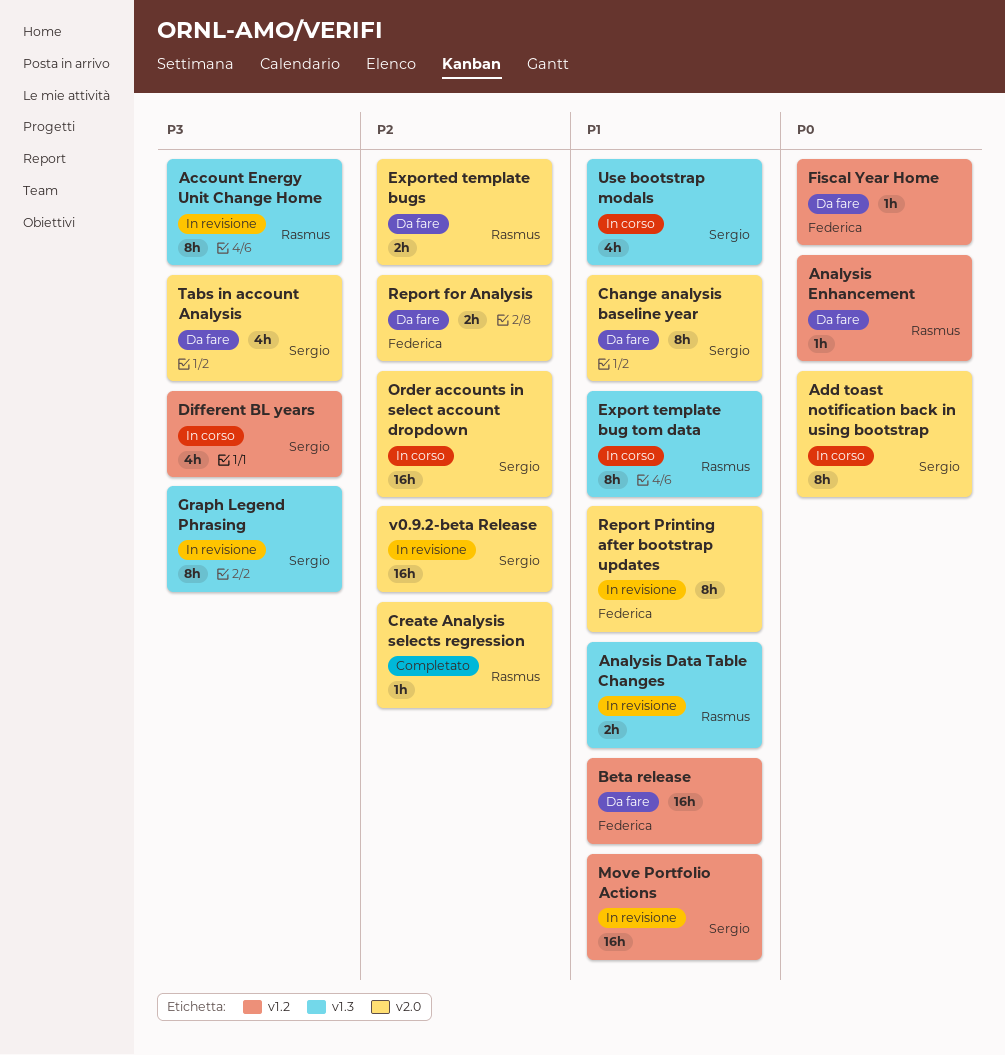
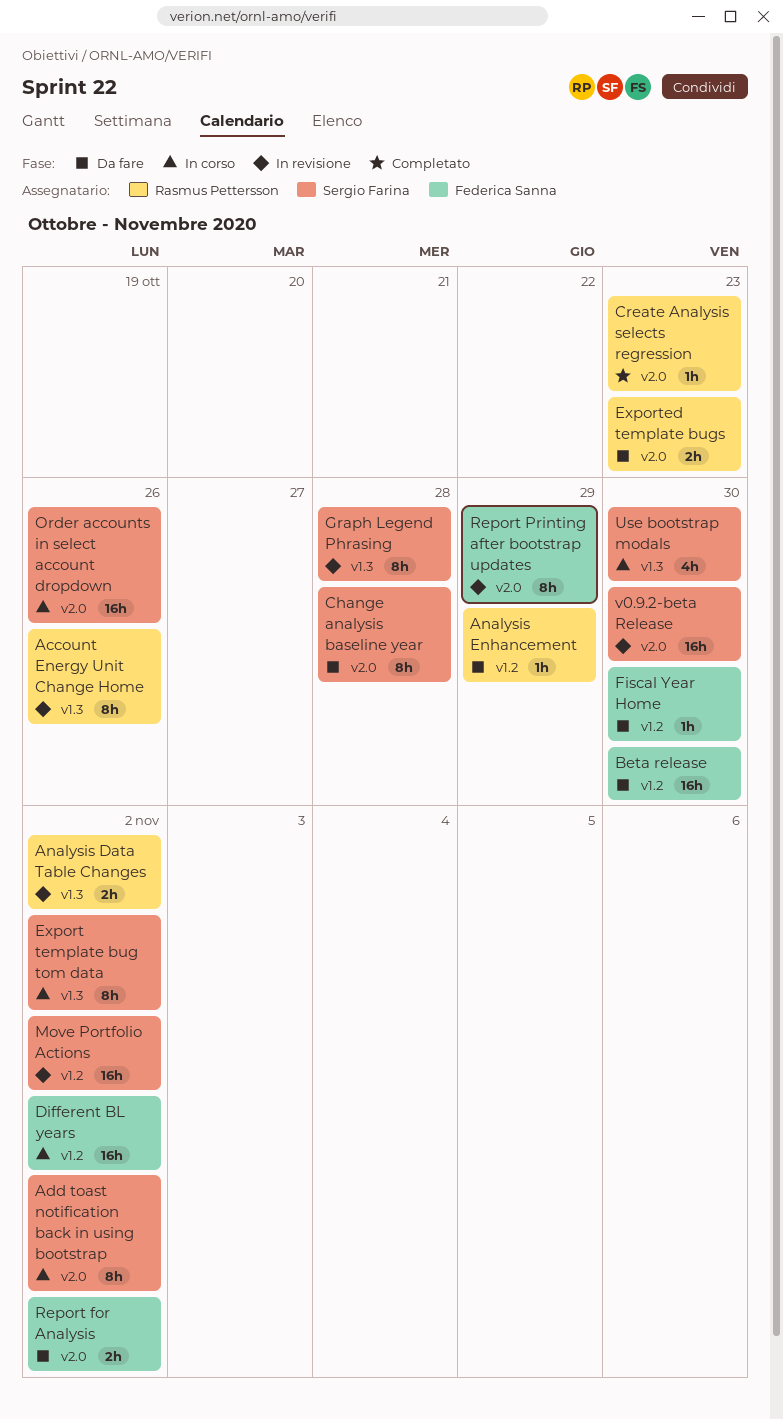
Different BL years, owner: Sergio Farina -> Federica Sanna
Different BL years, estimate: 4h -> 16h
Export template bug tom data, owner: Rasmus Pettersson -> Sergio Farina
Tabs in account Analysis: present -> none

